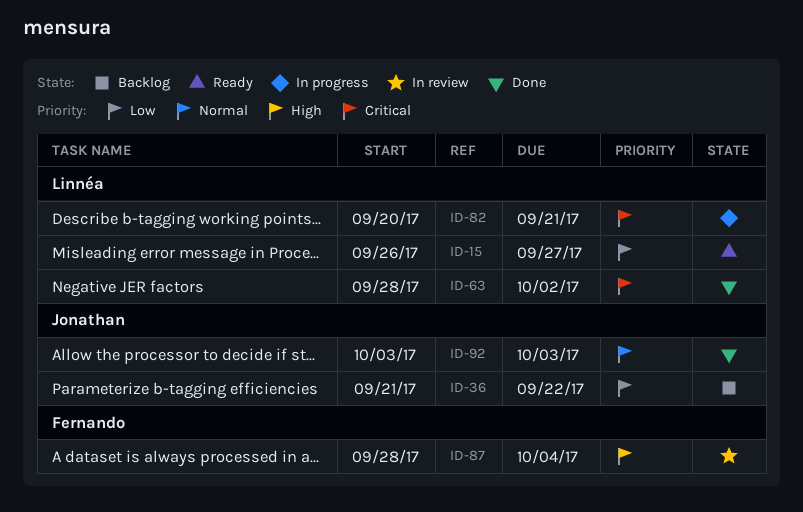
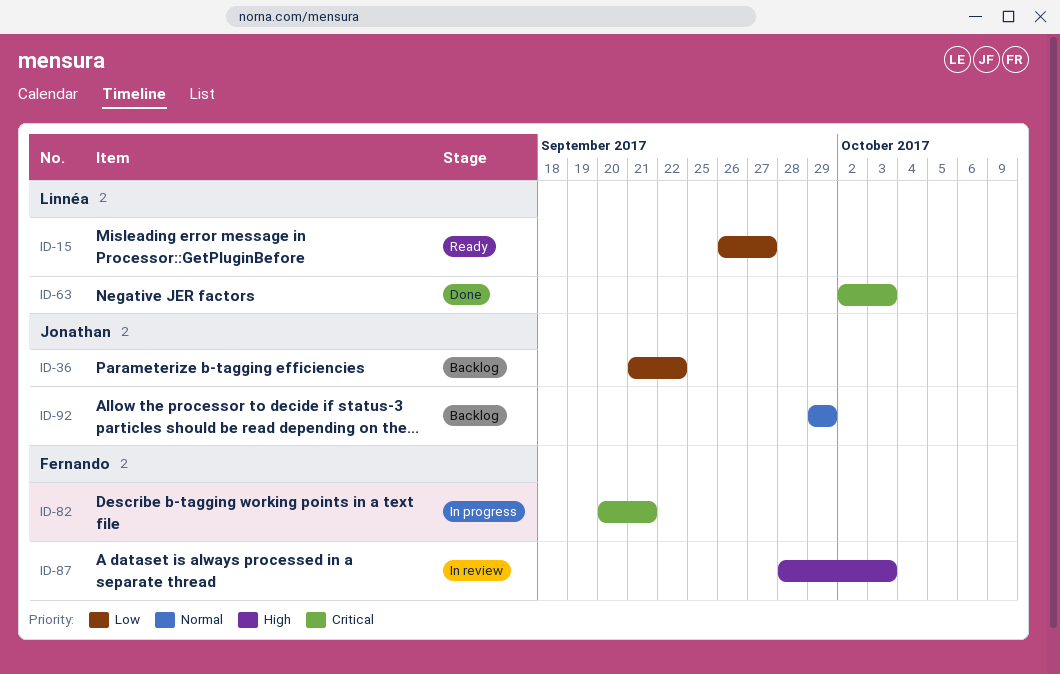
ID-63, start: Sep 28 -> Oct 2
ID-63, due: Oct 2 -> Oct 3
ID-82, owner: Linnéa -> Fernando
ID-87, due: Oct 4 -> Oct 3
ID-92, status: Done -> Backlog
ID-92, start: Oct 3 -> Sep 29
ID-92, due: Oct 3 -> Sep 29

